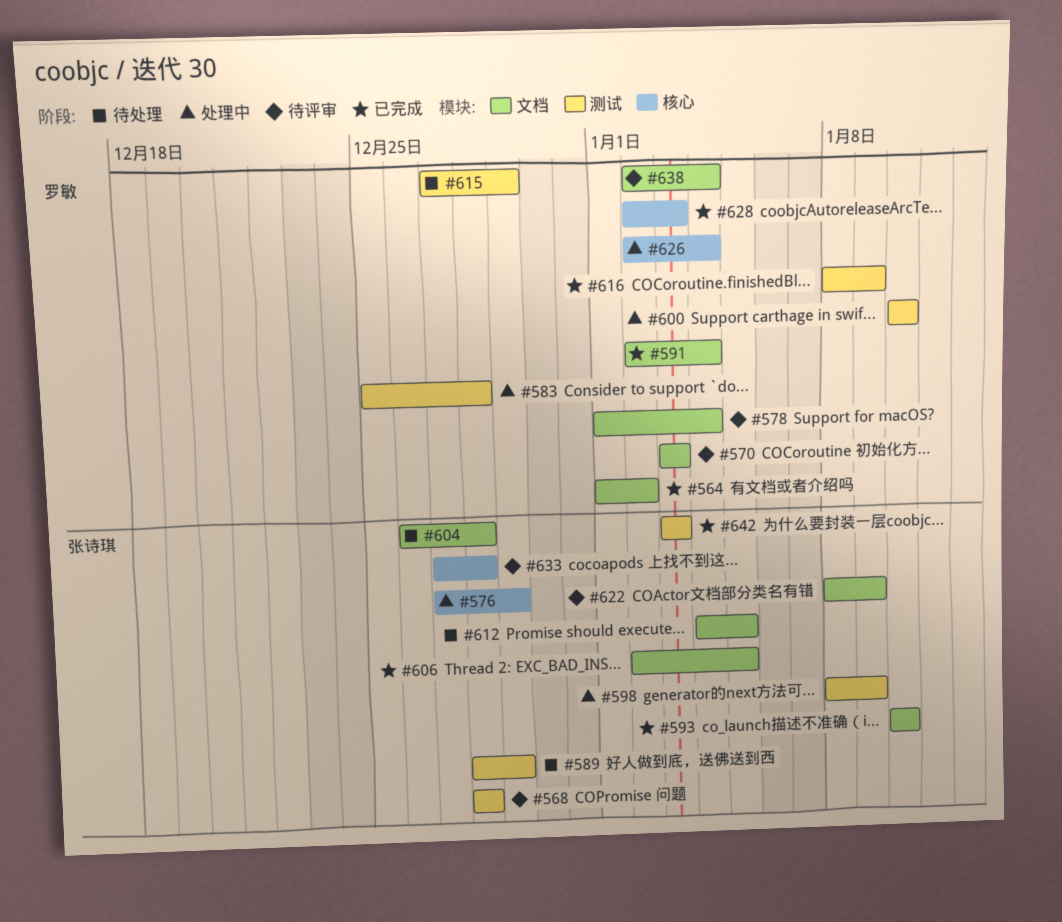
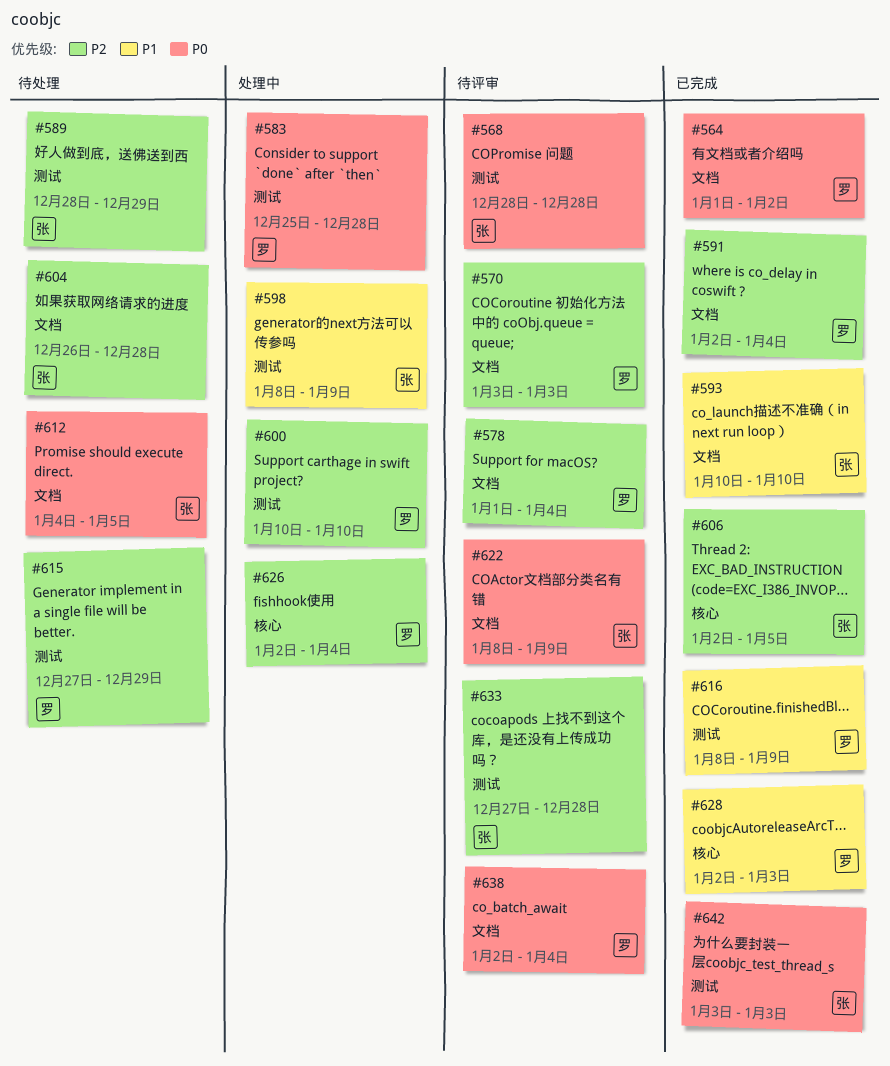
#576: present -> none
#606, label: 文档 -> 核心
#633, label: 核心 -> 测试

